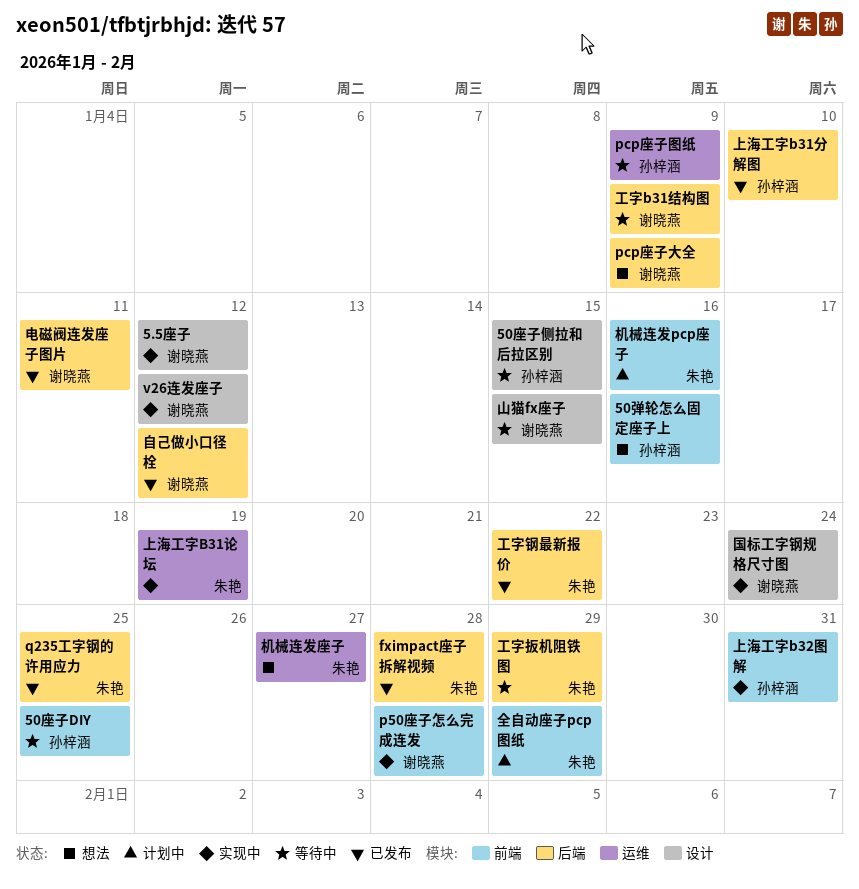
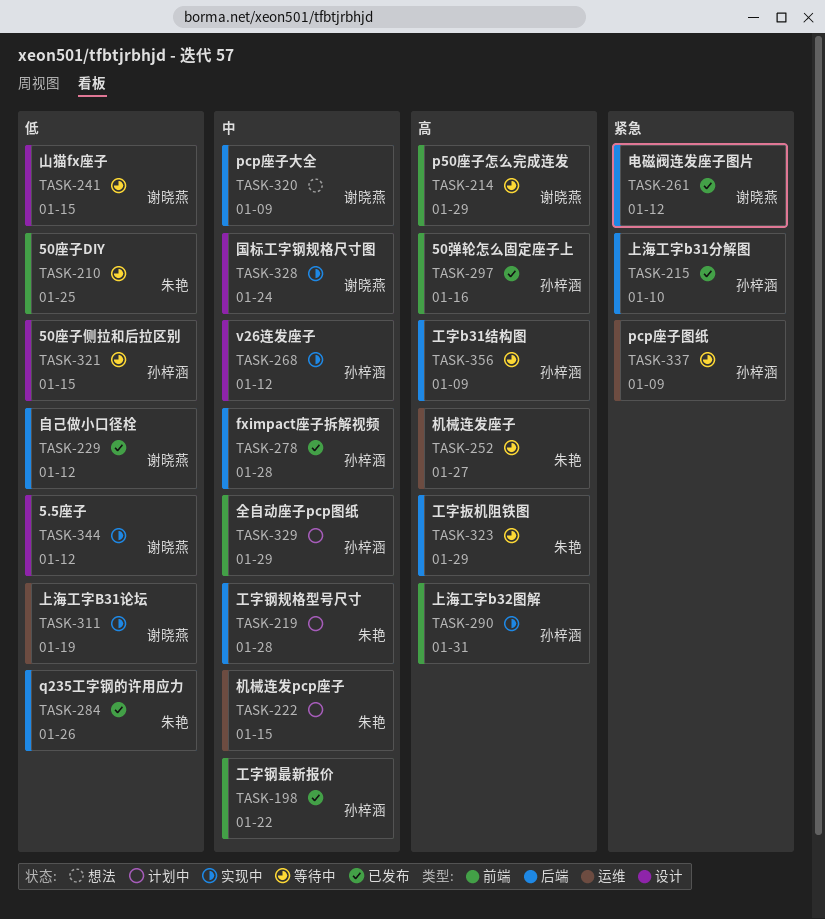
50座子DIY, owner: 孙梓涵 -> 朱艳
50弹轮怎么固定座子上, status: 想法 -> 已发布
fximpact座子拆解视频, owner: 朱艳 -> 孙梓涵
p50座子怎么完成连发, status: 实现中 -> 等待中
p50座子怎么完成连发, due: Jan 28 -> Jan 29
q235工字钢的许用应力, due: Jan 25 -> Jan 26
v26连发座子, owner: 谢晓燕 -> 孙梓涵
上海工字B31论坛, owner: 朱艳 -> 谢晓燕
全自动座子pcp图纸, owner: 朱艳 -> 孙梓涵
工字b31结构图, owner: 谢晓燕 -> 孙梓涵
工字钢最新报价, owner: 朱艳 -> 孙梓涵
工字钢最新报价, label: 后端 -> 前端
工字钢规格型号尺寸: none -> present
机械连发pcp座子, label: 前端 -> 运维
机械连发pcp座子, due: Jan 16 -> Jan 15
机械连发座子, status: 想法 -> 等待中
电磁阀连发座子图片, due: Jan 11 -> Jan 12

